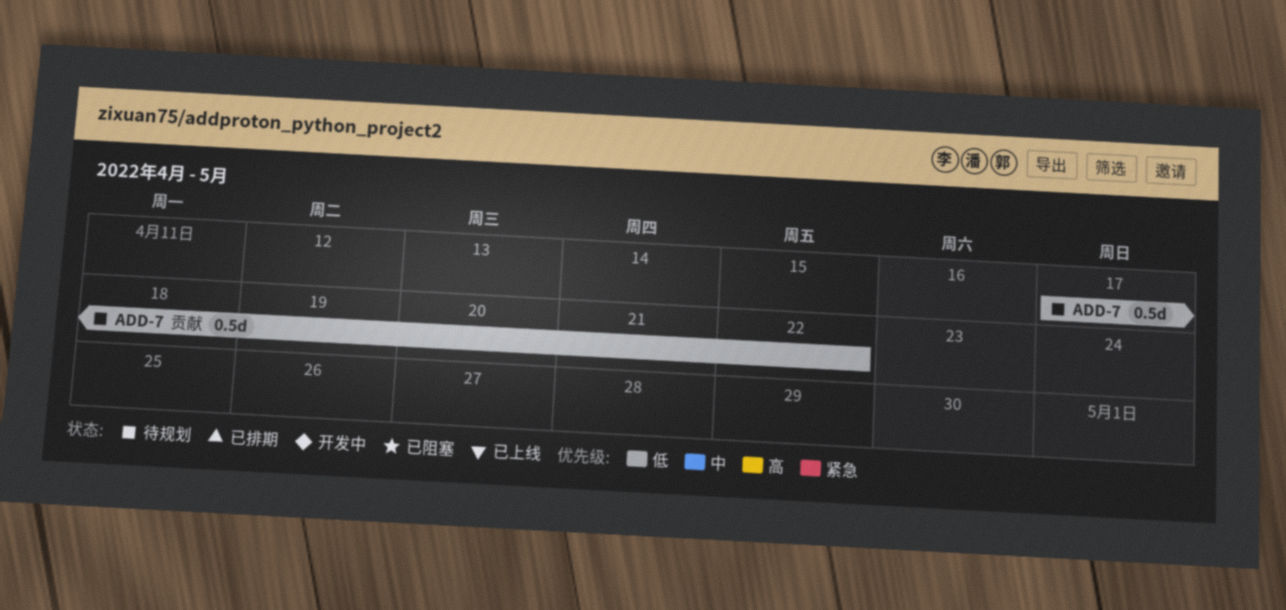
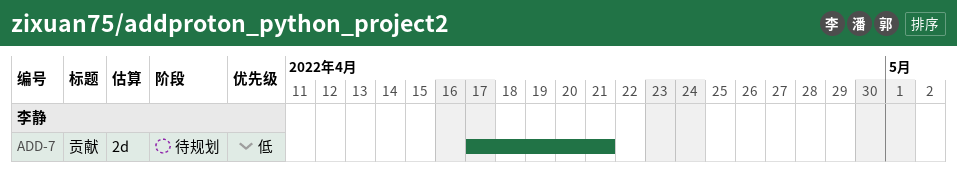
ADD-7, estimate: 0.5d -> 2d
ADD-7, due: Apr 22 -> Apr 21

